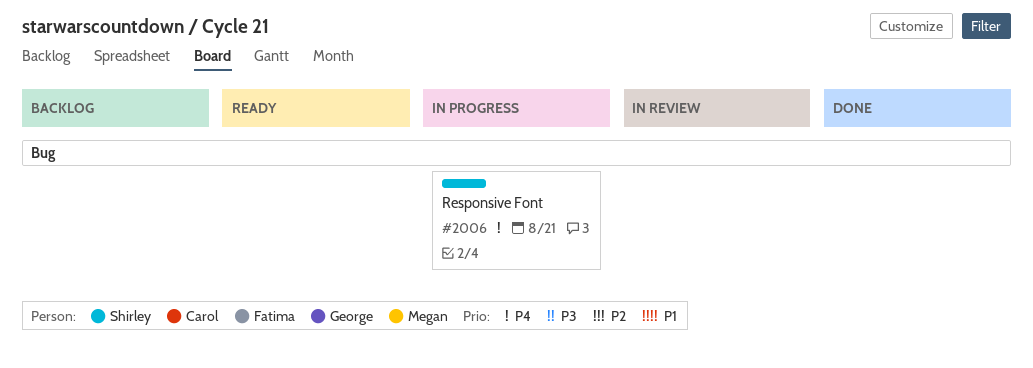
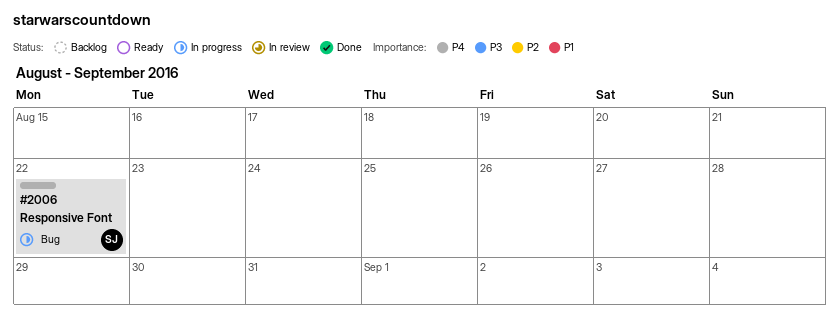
#2006, due: Aug 21 -> Aug 22

